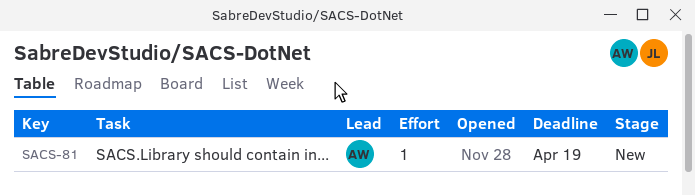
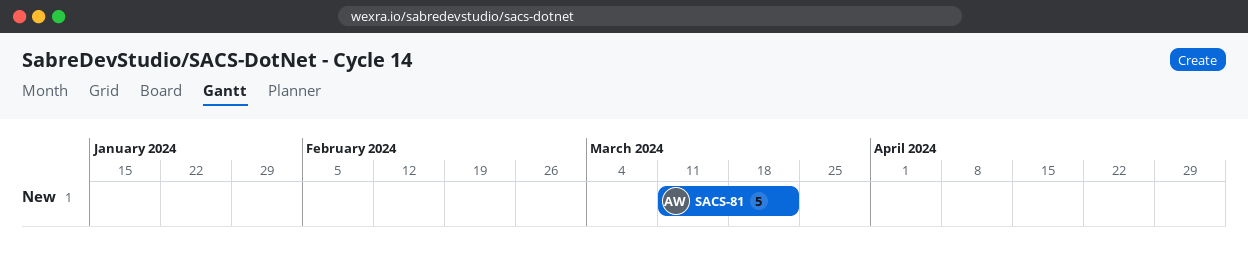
SACS-81, estimate: 1 -> 5
SACS-81, due: Apr 19 -> Mar 22

